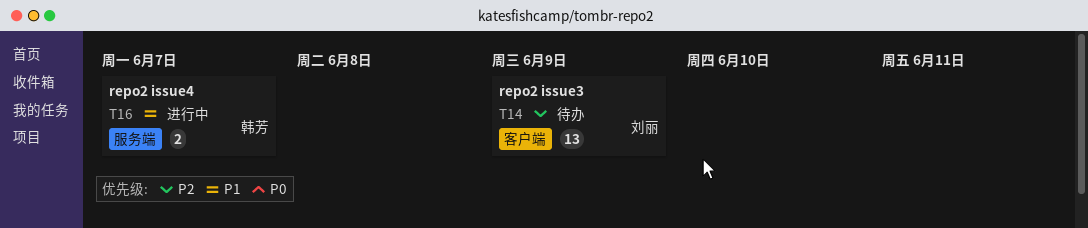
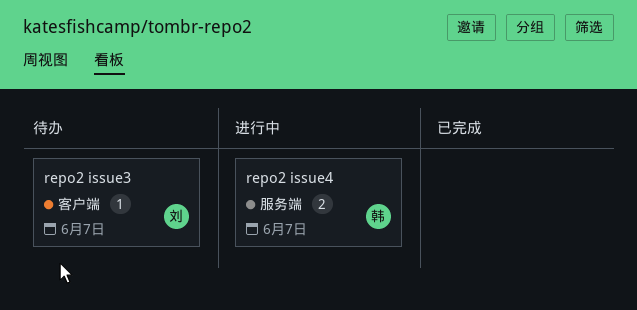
repo2 issue3, estimate: 13 -> 1
repo2 issue3, due: Jun 9 -> Jun 7

